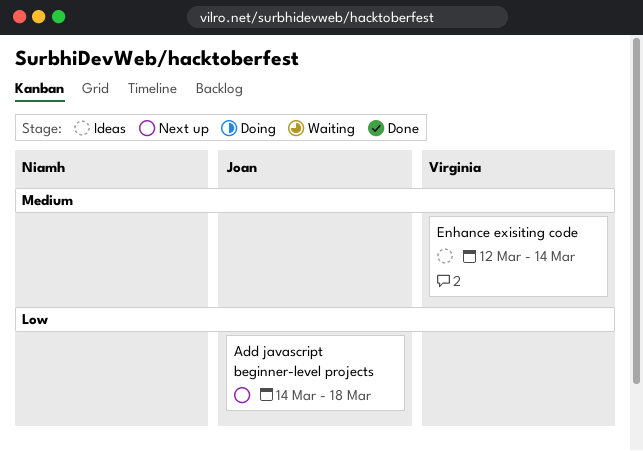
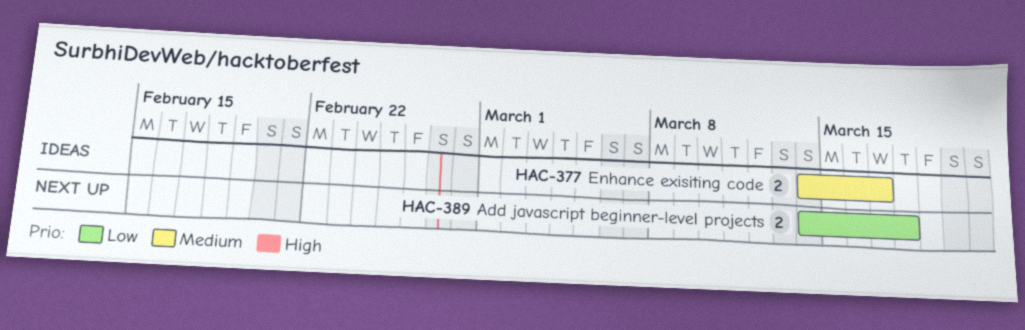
Enhance exisiting code, start: Mar 12 -> Mar 14
Enhance exisiting code, due: Mar 14 -> Mar 17

